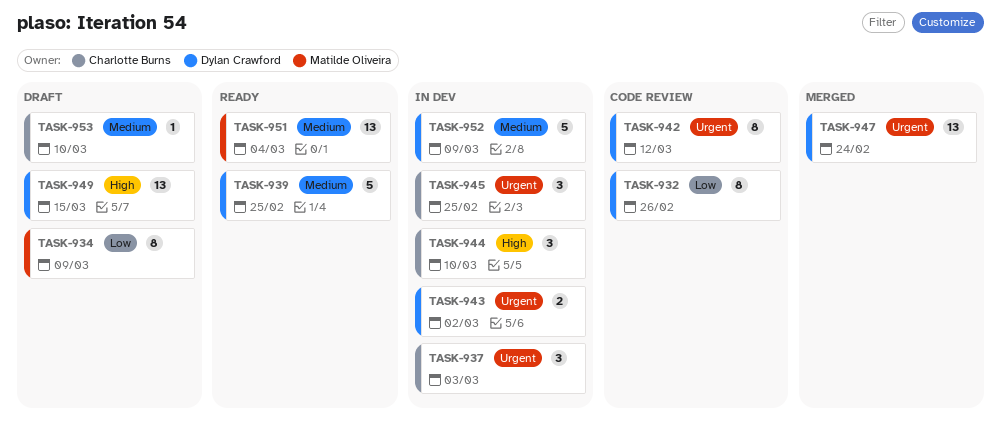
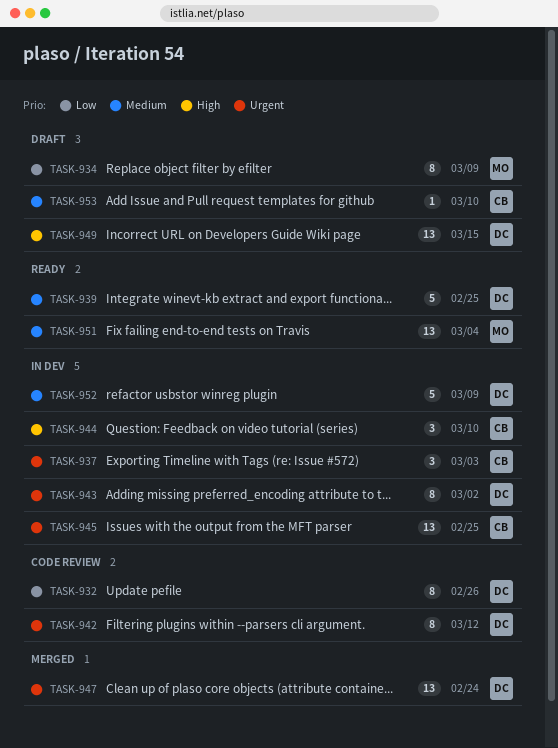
TASK-943, estimate: 2 -> 8
TASK-945, estimate: 3 -> 13

